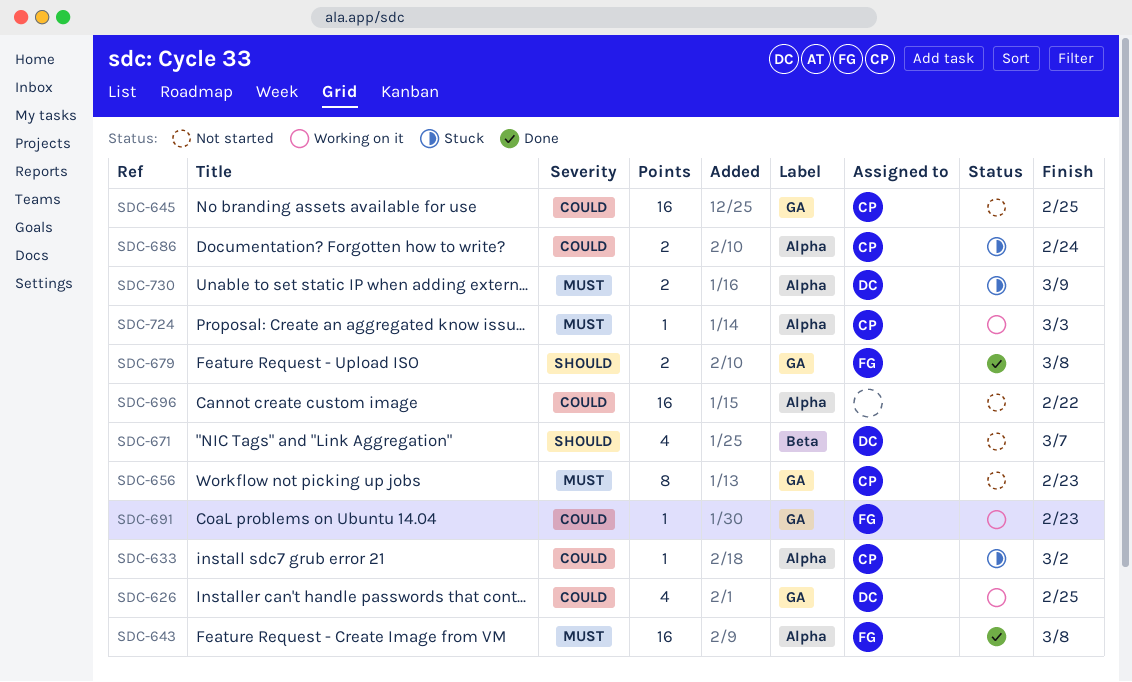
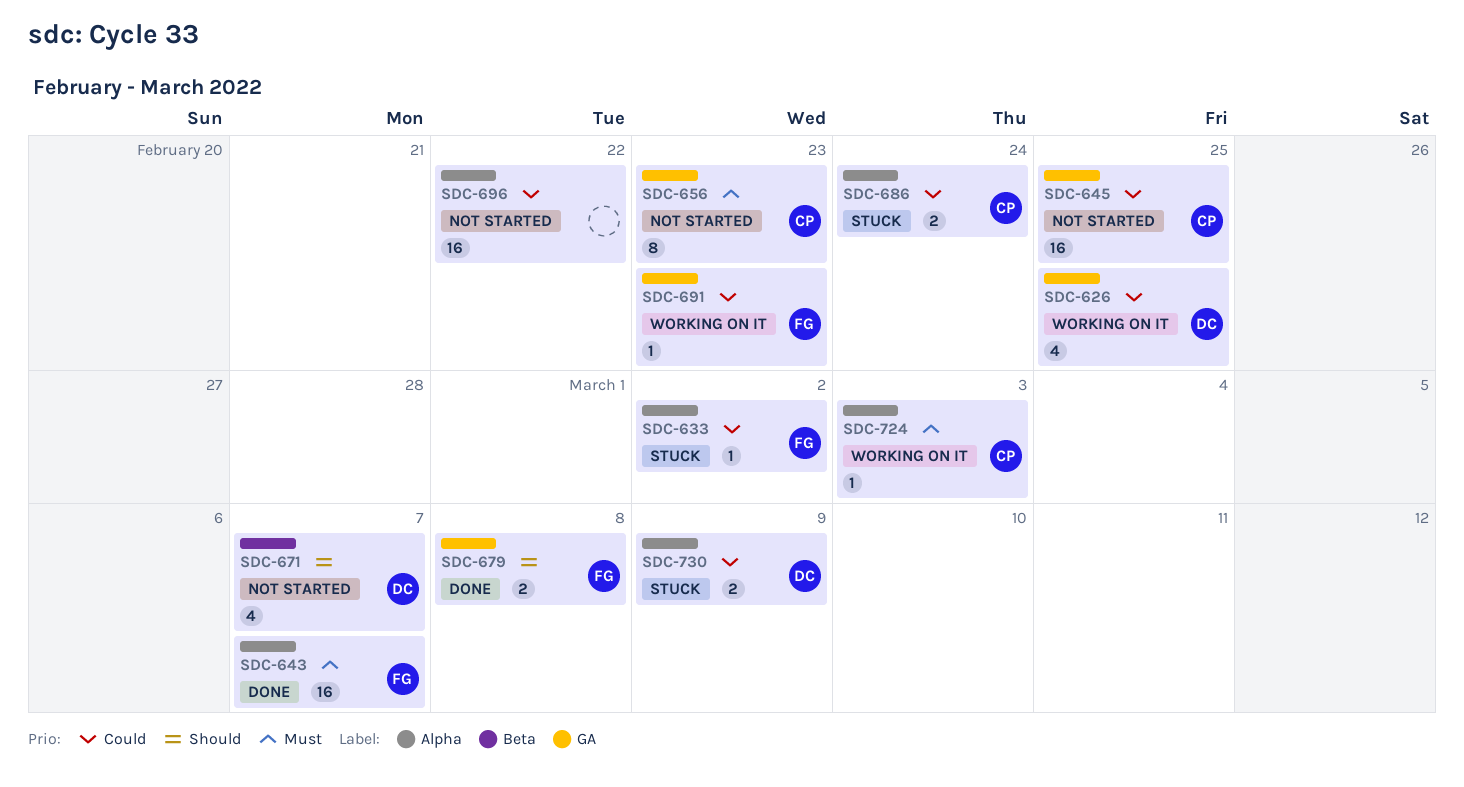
SDC-633, owner: CP -> FG
SDC-643, due: Mar 8 -> Mar 7
SDC-730, priority: Must -> Could

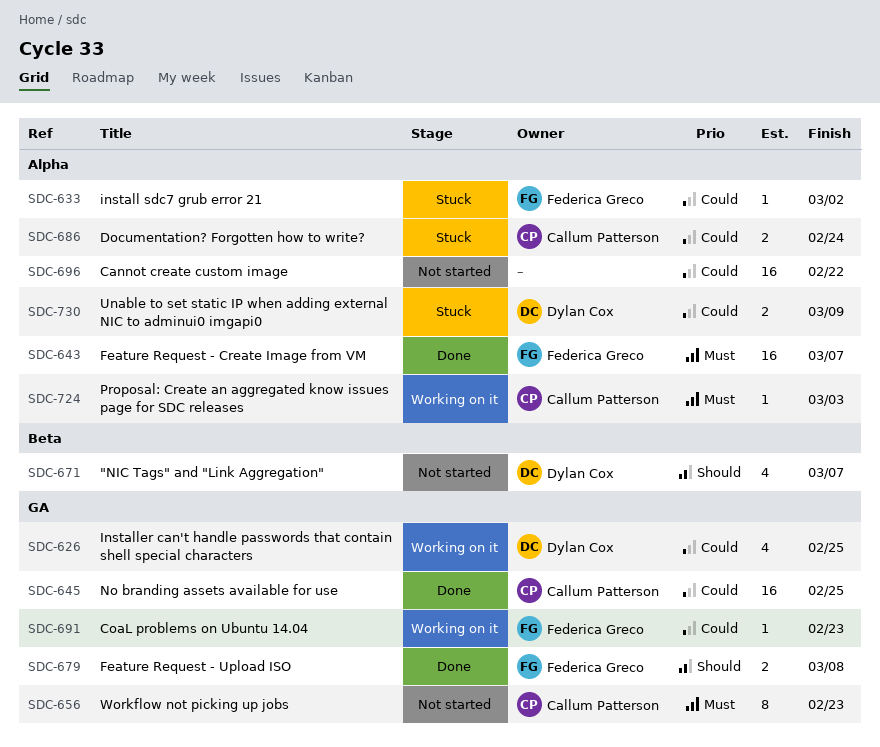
SDC-645, status: Not started -> Done

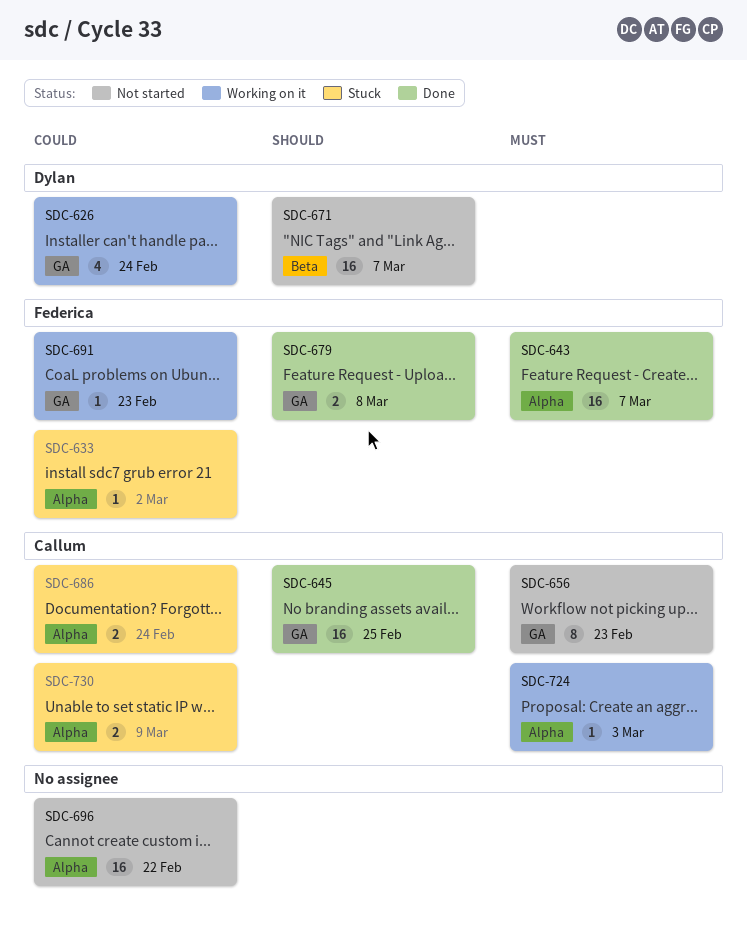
SDC-626, due: Feb 25 -> Feb 24
SDC-645, priority: Could -> Should
SDC-671, estimate: 4 -> 16
SDC-730, owner: Dylan Cox -> Callum Patterson

